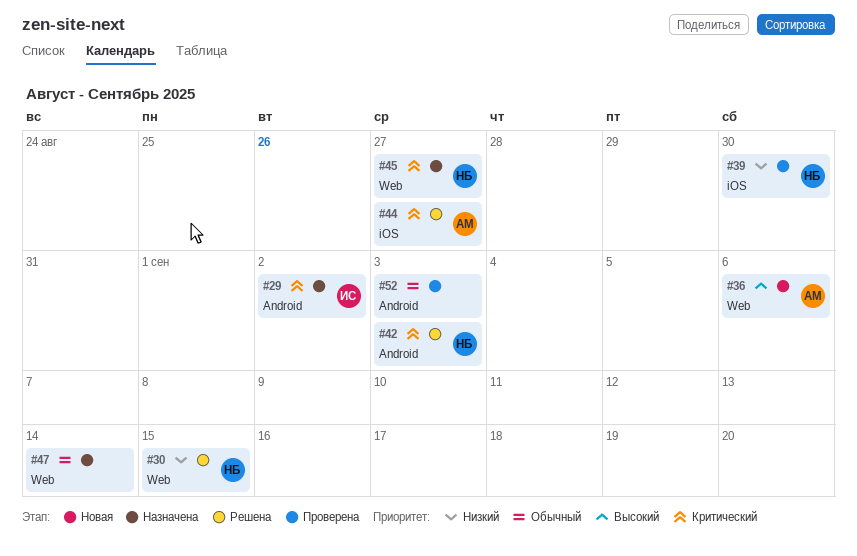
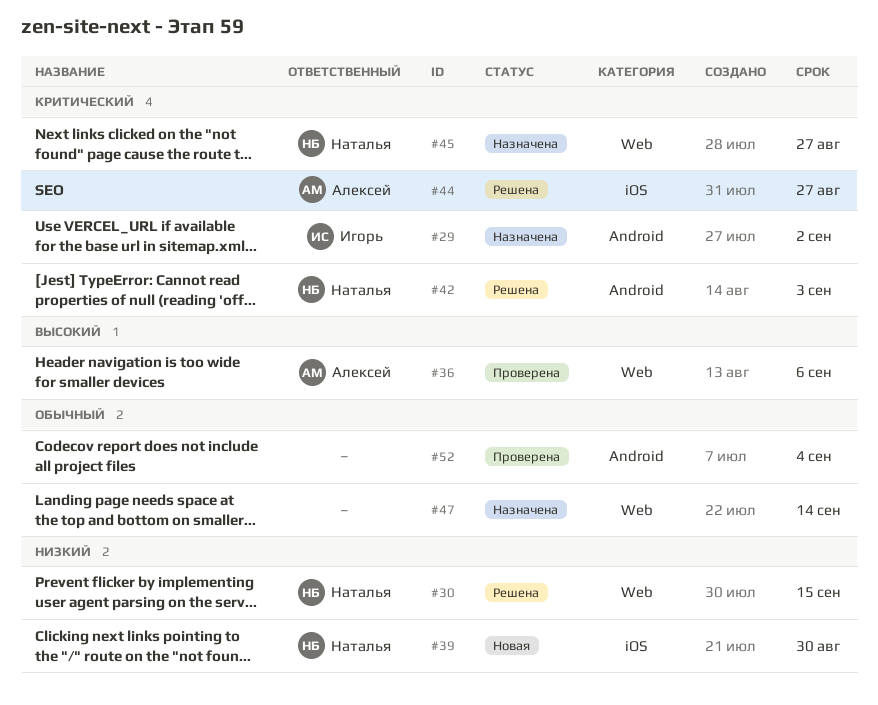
#36, status: Новая -> Проверена
#39, status: Проверена -> Новая
#52, due: Sep 3 -> Sep 4

